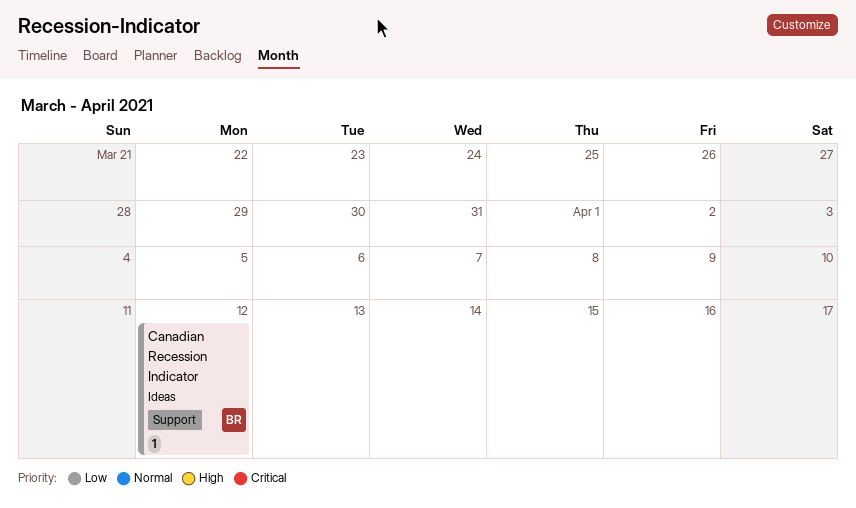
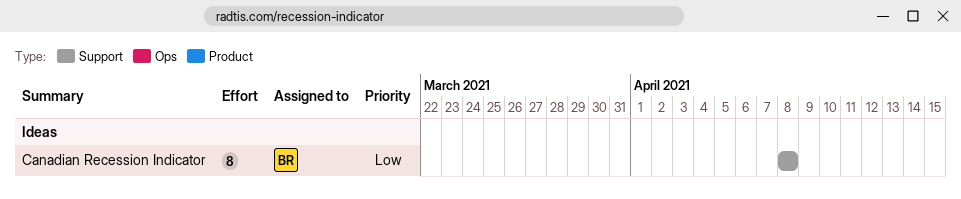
Canadian Recession Indicator, estimate: 1 -> 8
Canadian Recession Indicator, due: Apr 12 -> Apr 8

